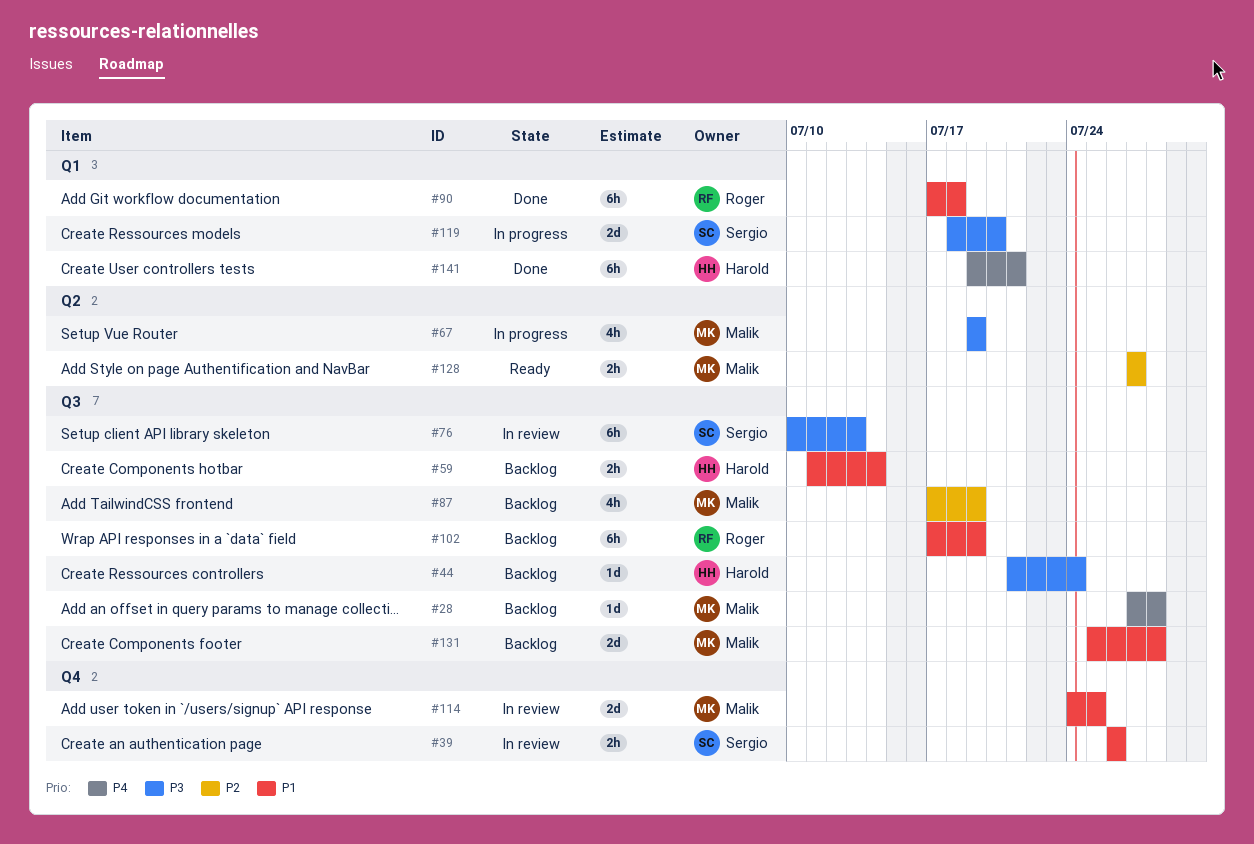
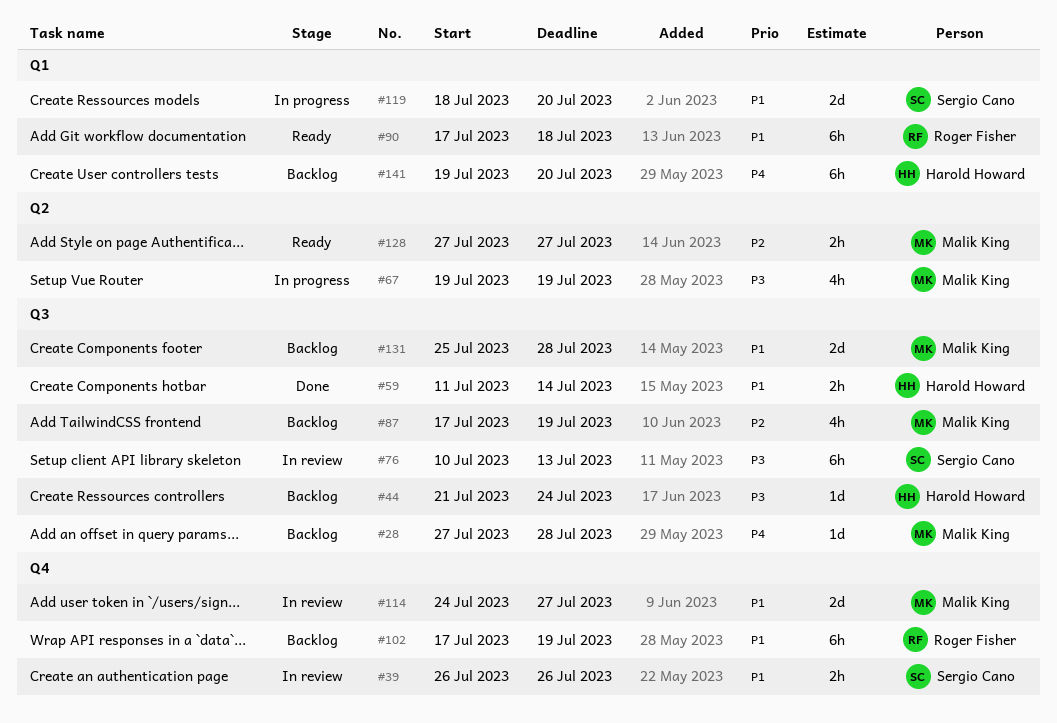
#59, status: Backlog -> Done
#90, status: Done -> Ready
#102, label: Q3 -> Q4
#114, due: Jul 25 -> Jul 27
#119, priority: P3 -> P1
#141, status: Done -> Backlog
#141, due: Jul 21 -> Jul 20

